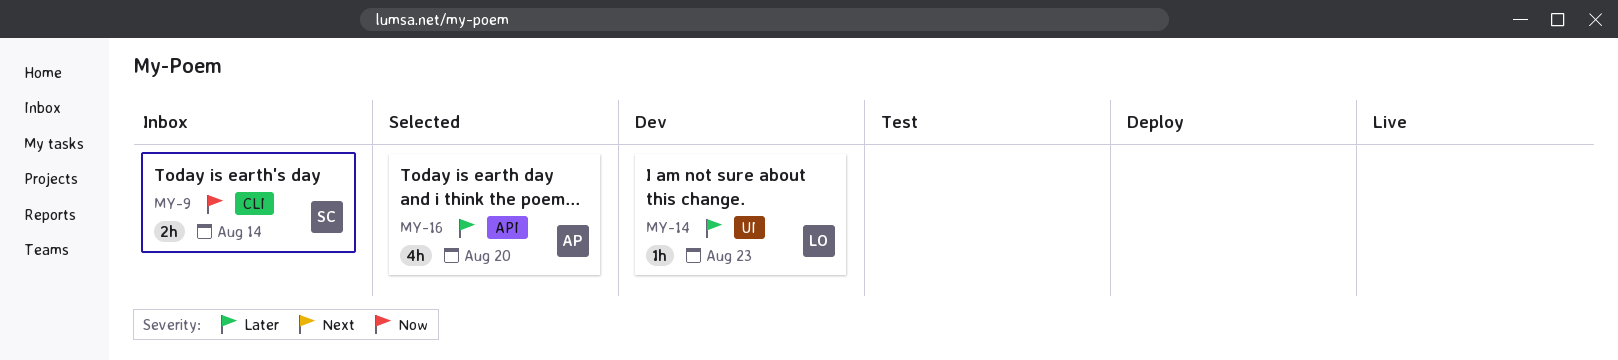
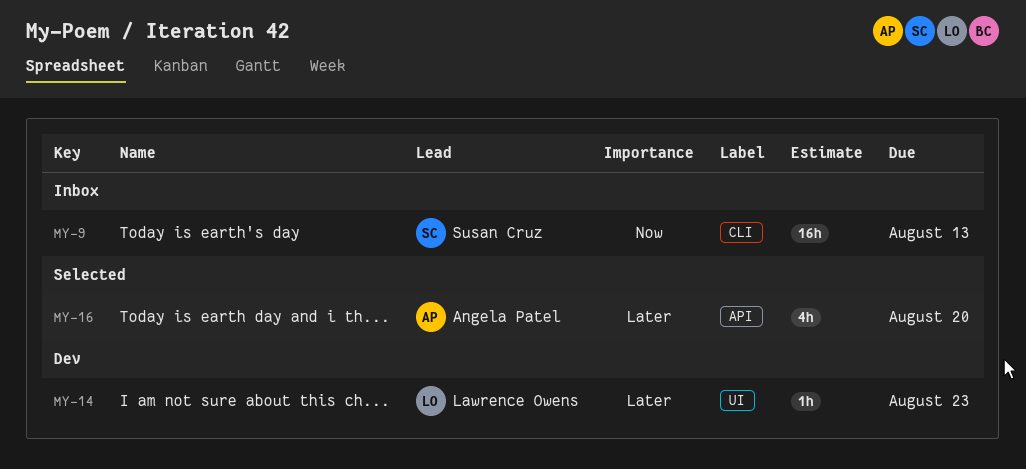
MY-9, estimate: 2h -> 16h
MY-9, due: Aug 14 -> Aug 13

